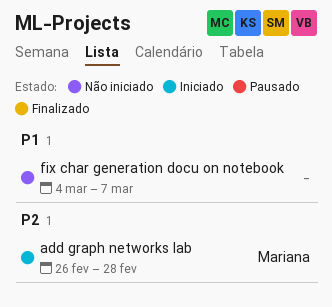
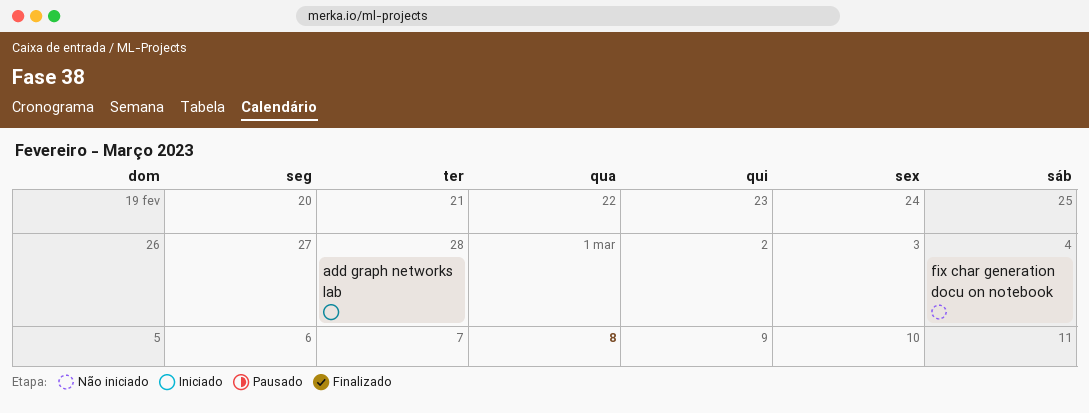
fix char generation docu on notebook, due: Mar 7 -> Mar 4

